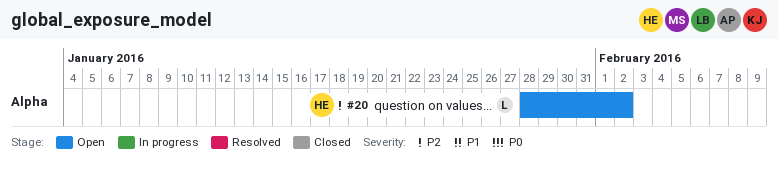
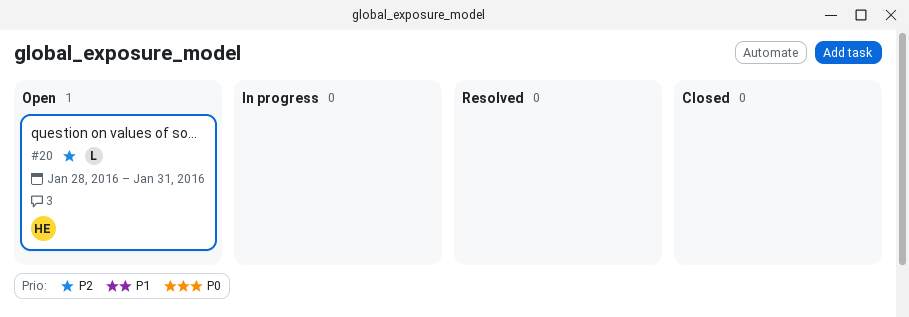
#20, due: Feb 2 -> Jan 31

